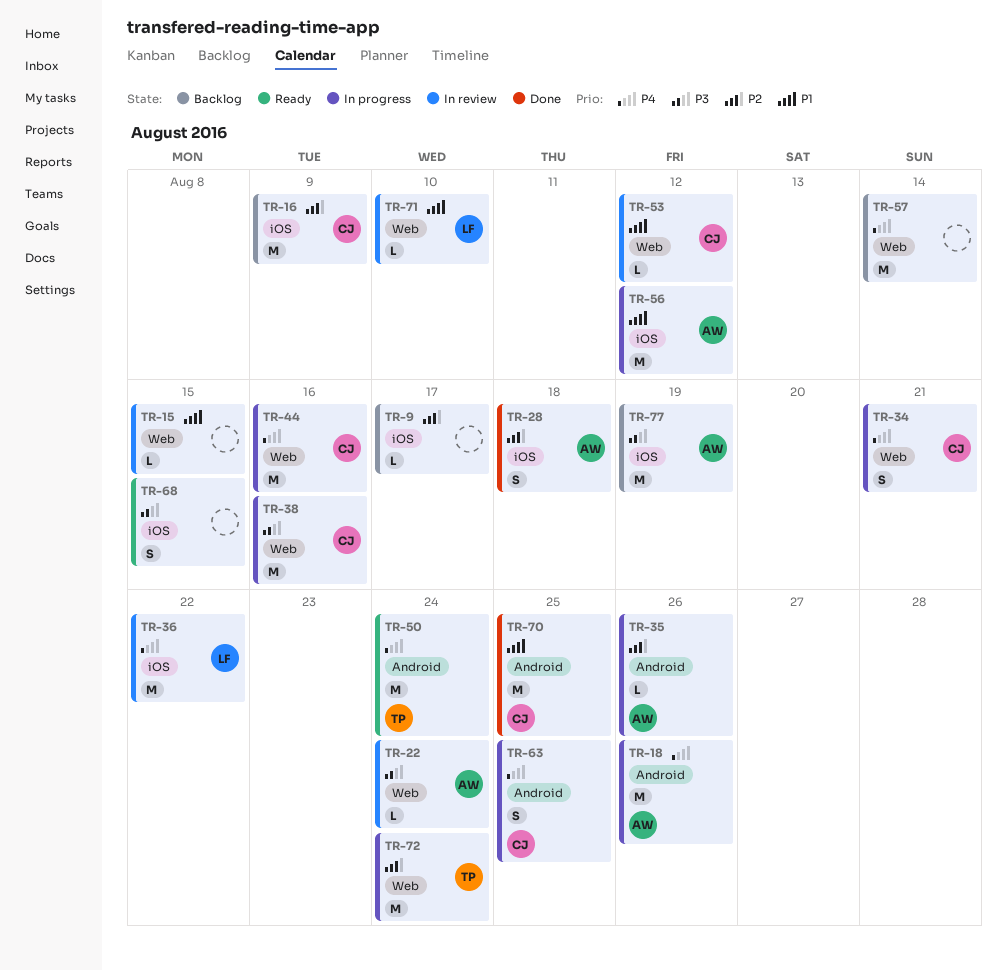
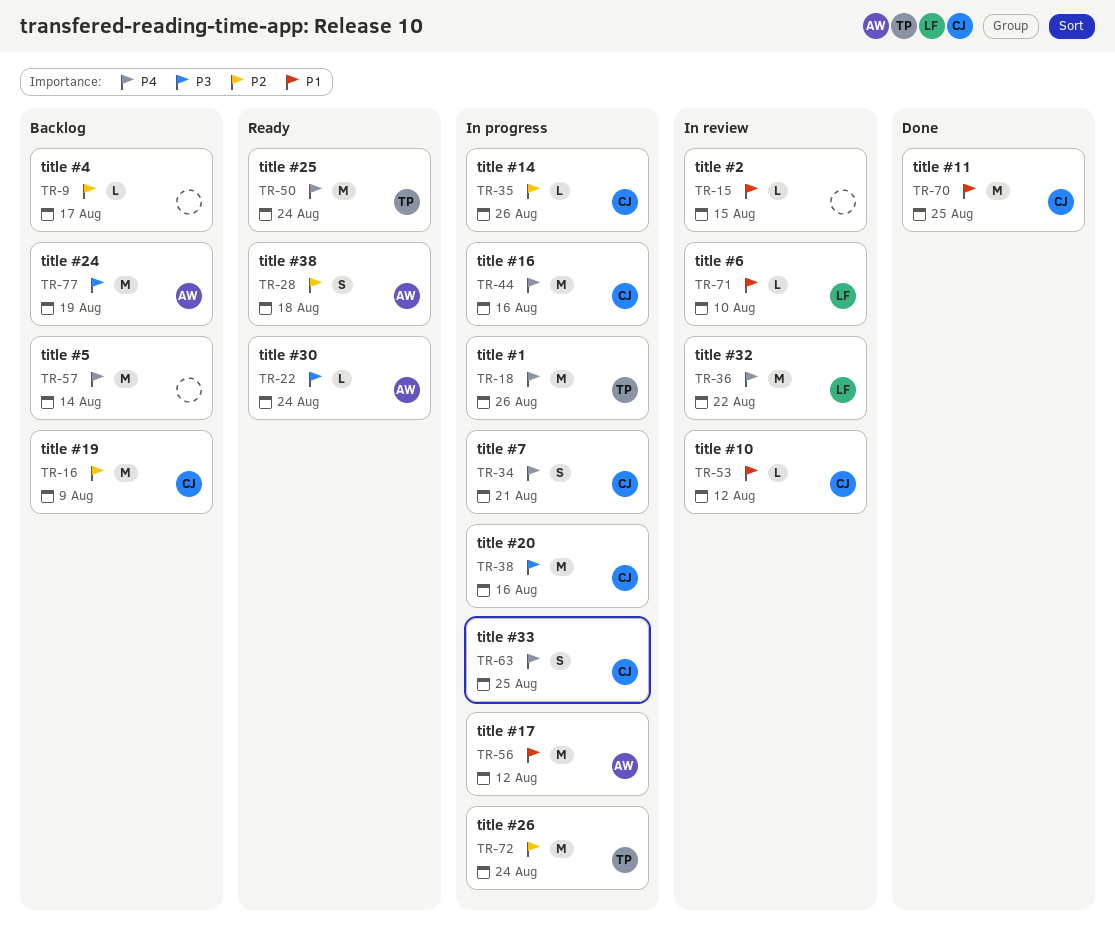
TR-18, owner: AW -> TP
TR-22, status: In review -> Ready
TR-28, status: Done -> Ready
TR-35, owner: AW -> CJ
TR-68: present -> none

